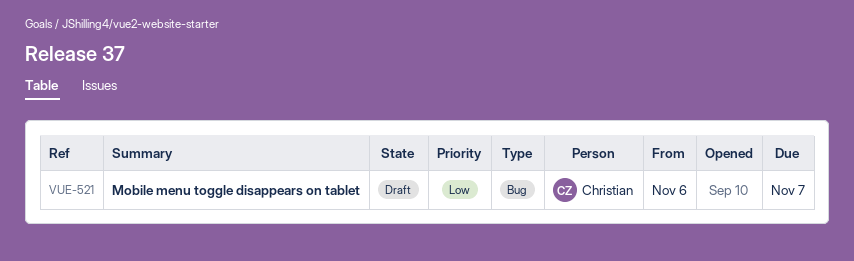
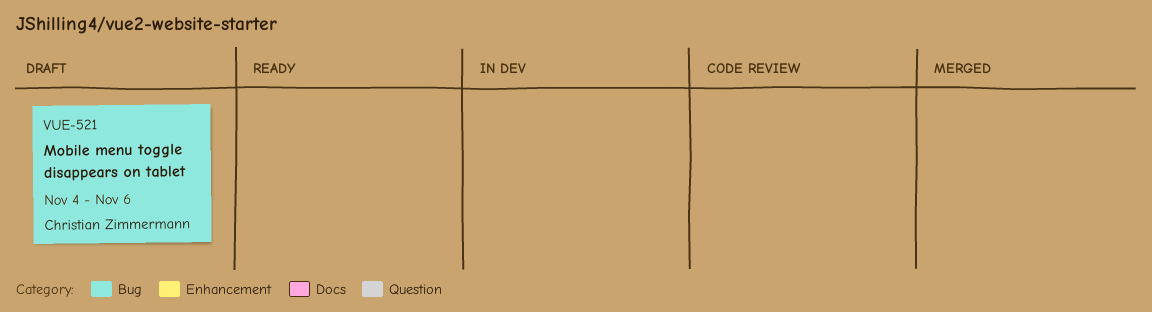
VUE-521, start: Nov 6 -> Nov 4
VUE-521, due: Nov 7 -> Nov 6

